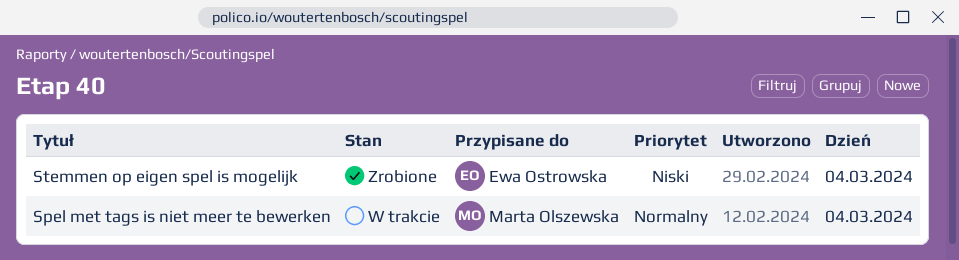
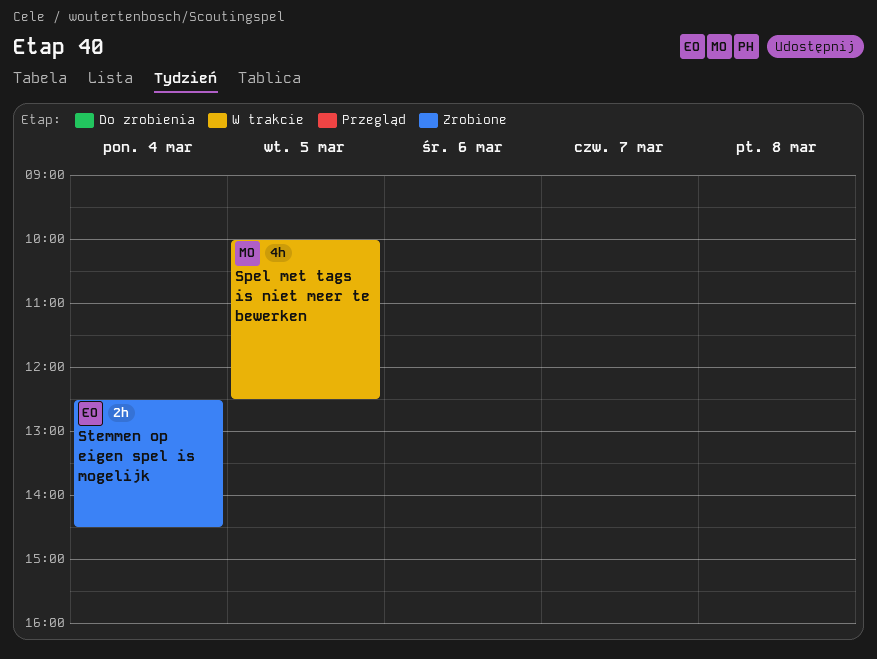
Spel met tags is niet meer te bewerken, day: Mar 4 -> Mar 5

